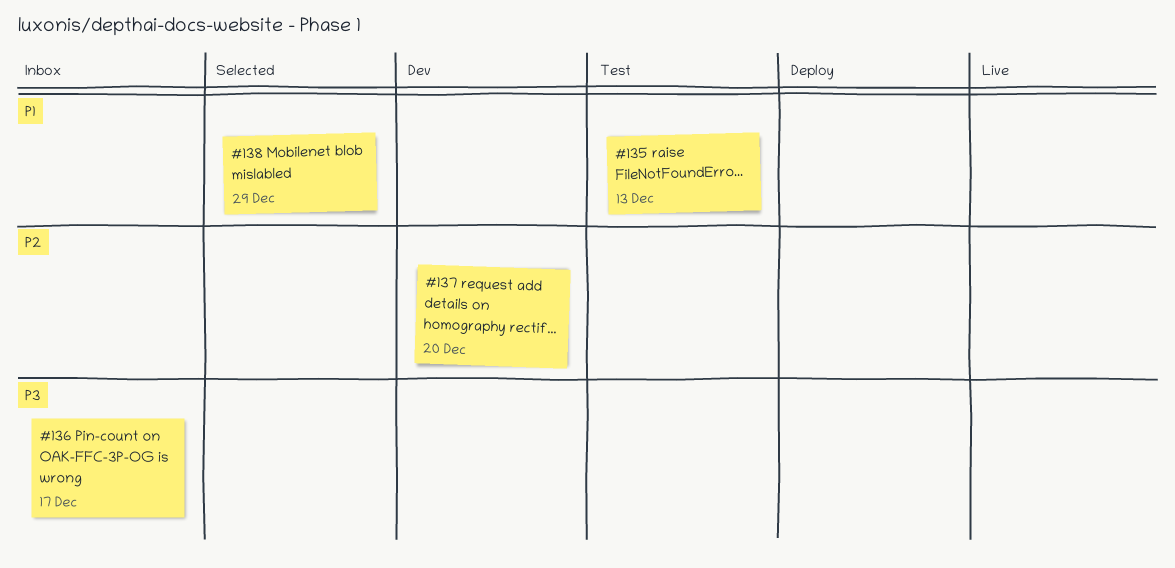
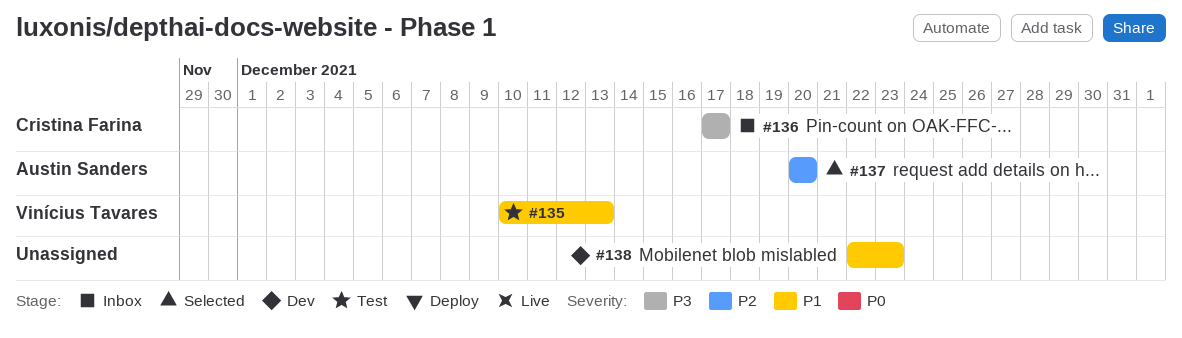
#137, status: Dev -> Selected
#138, status: Selected -> Dev
#138, due: Dec 29 -> Dec 23

